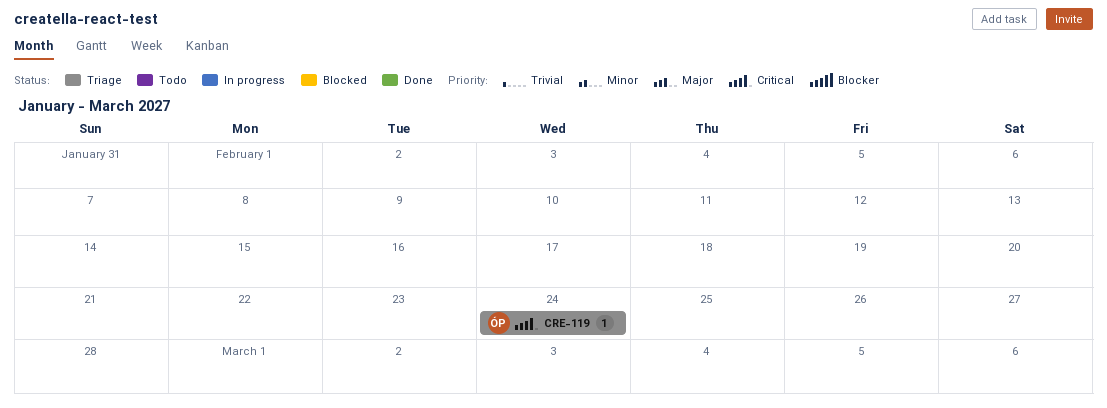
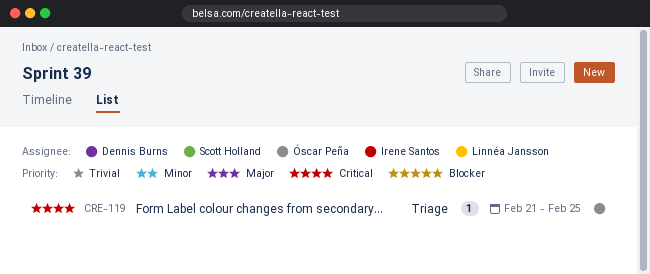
CRE-119, start: Feb 24 -> Feb 21
CRE-119, due: Feb 24 -> Feb 25

